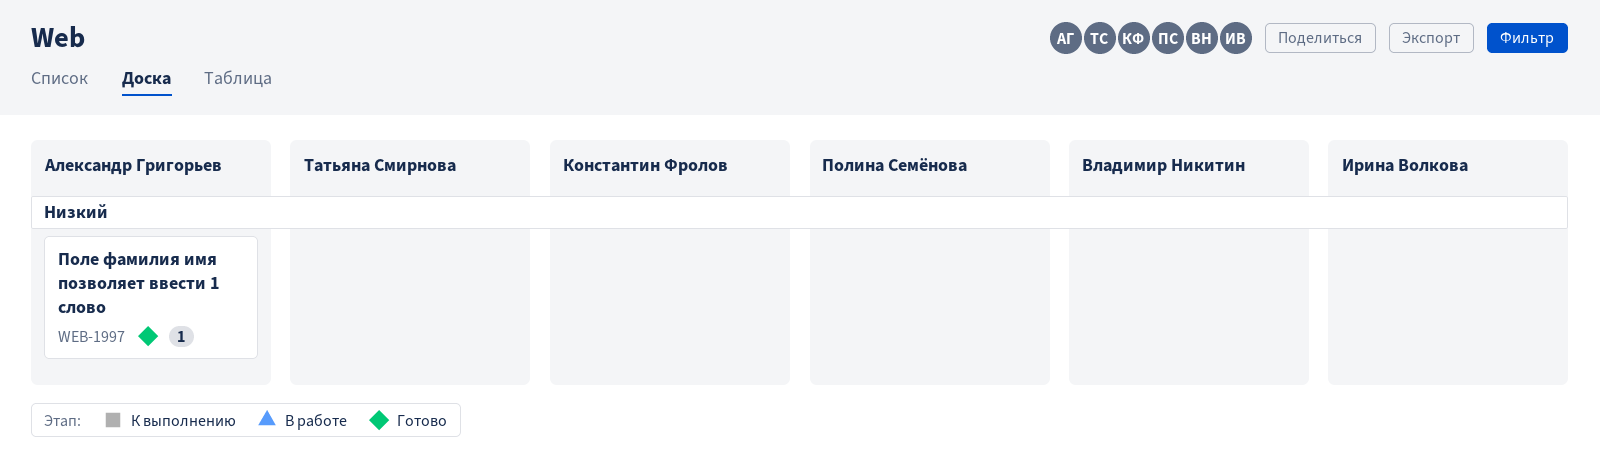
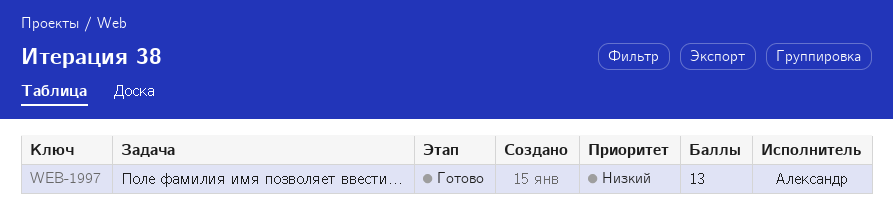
WEB-1997, estimate: 1 -> 13

